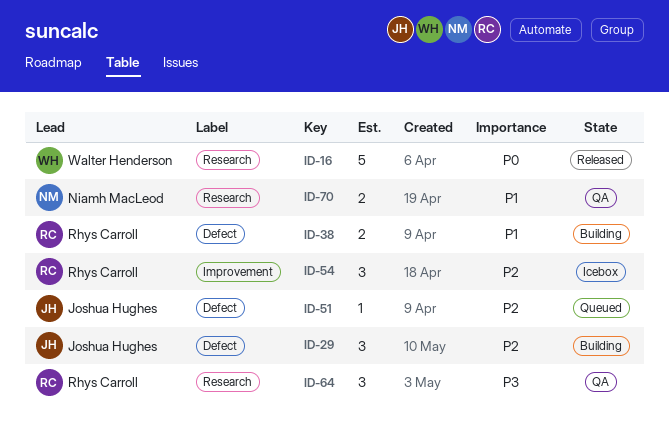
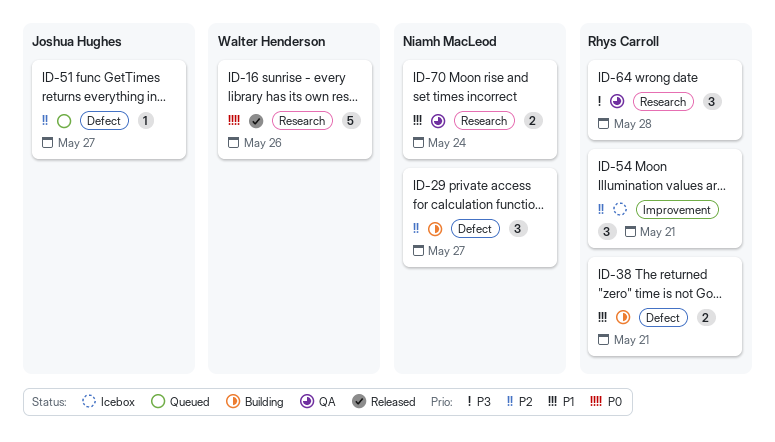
ID-29, owner: Joshua Hughes -> Niamh MacLeod

